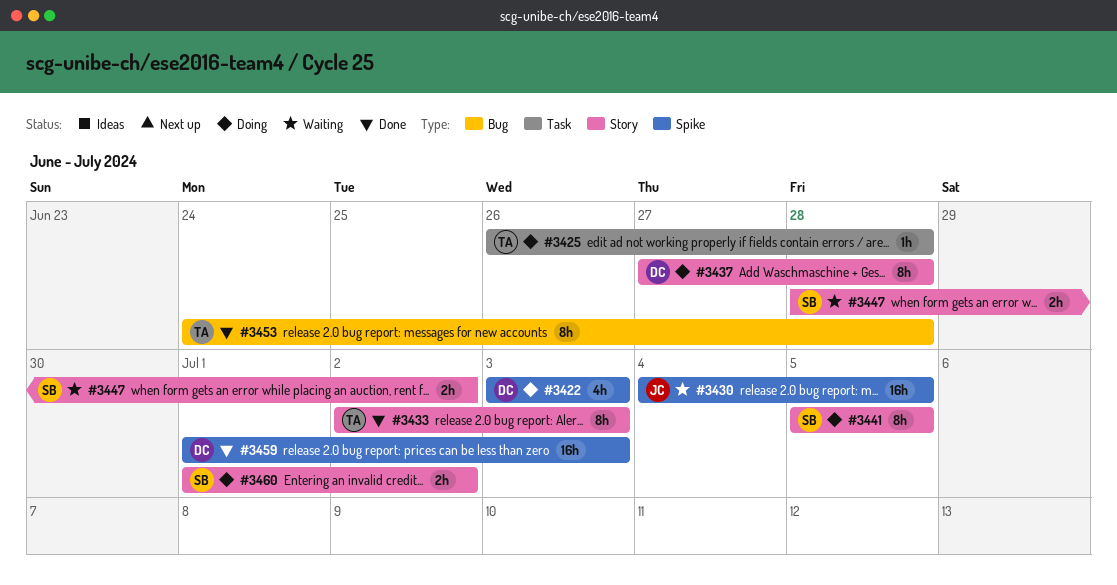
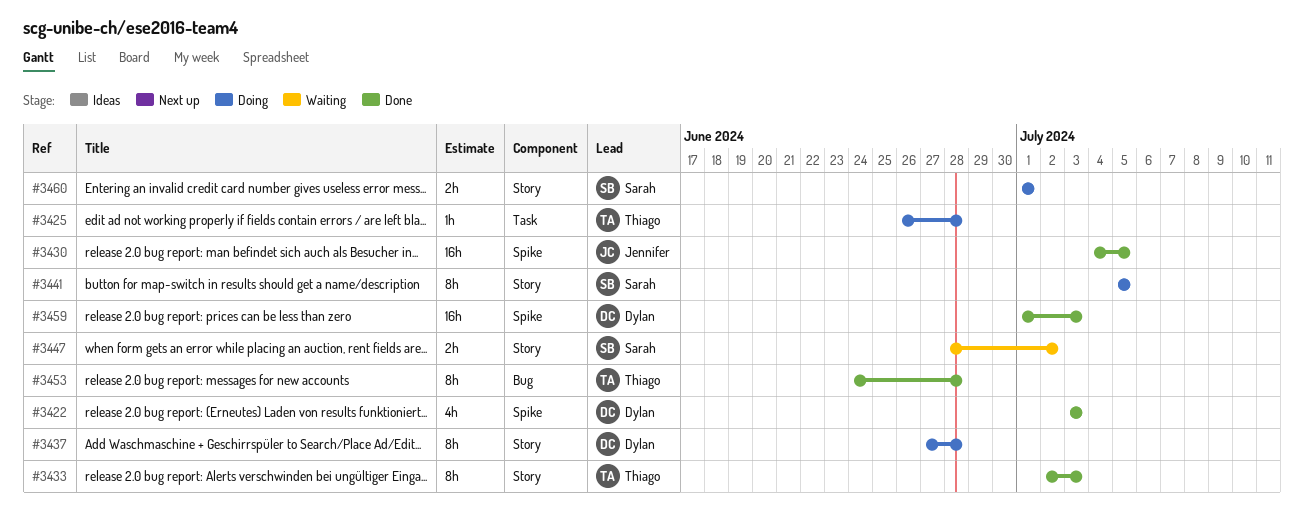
#3422, status: Doing -> Done
#3430, status: Waiting -> Done
#3460, due: Jul 2 -> Jul 1

